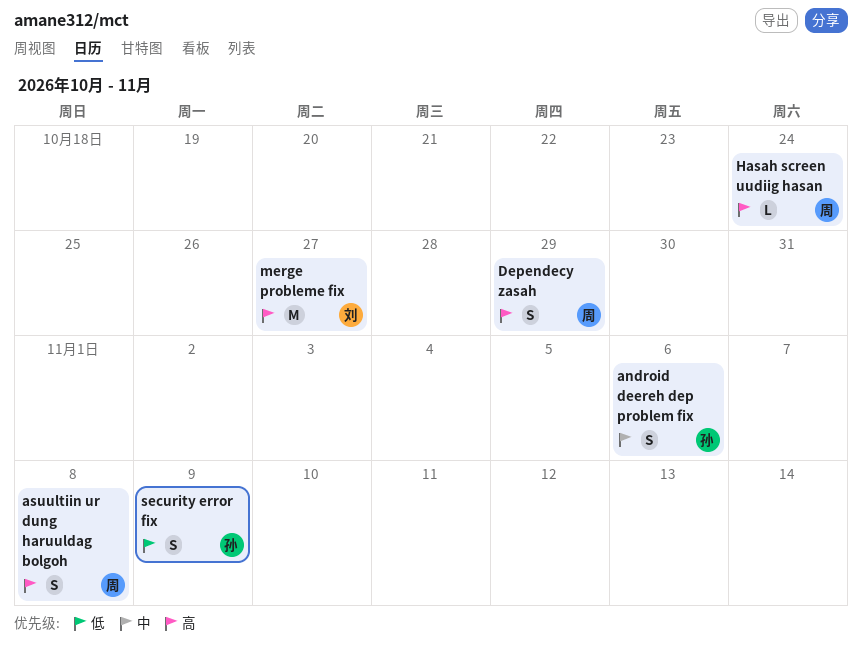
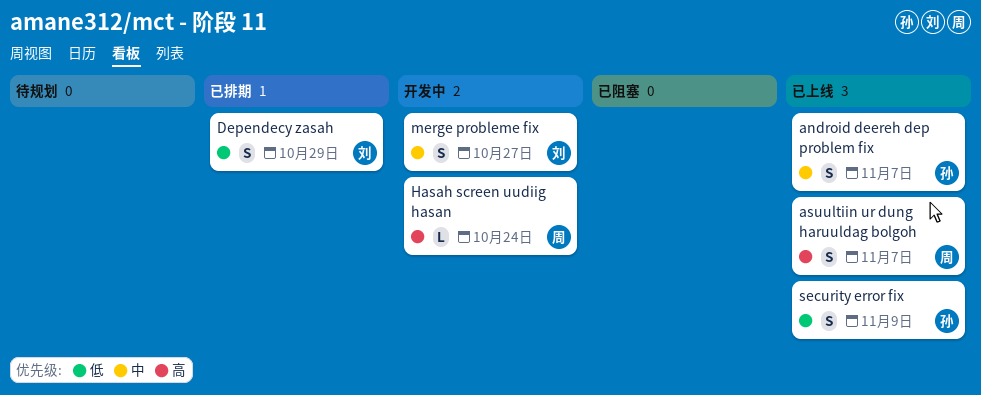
android deereh dep problem fix, due: Nov 6 -> Nov 7
asuultiin ur dung haruuldag bolgoh, due: Nov 8 -> Nov 7
Dependecy zasah, owner: 周 -> 刘
Dependecy zasah, priority: 高 -> 低
merge probleme fix, priority: 高 -> 中
merge probleme fix, estimate: M -> S

